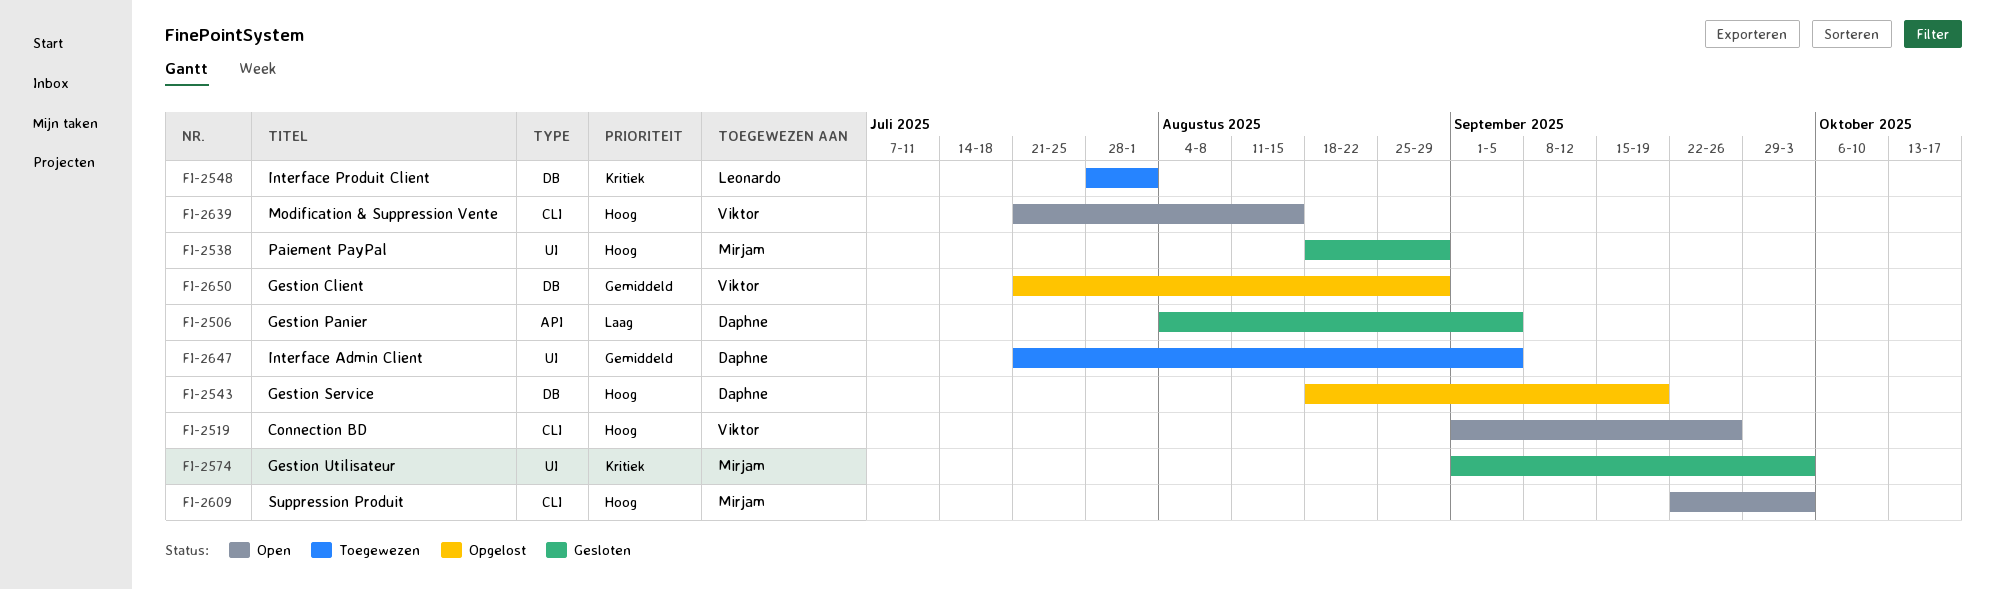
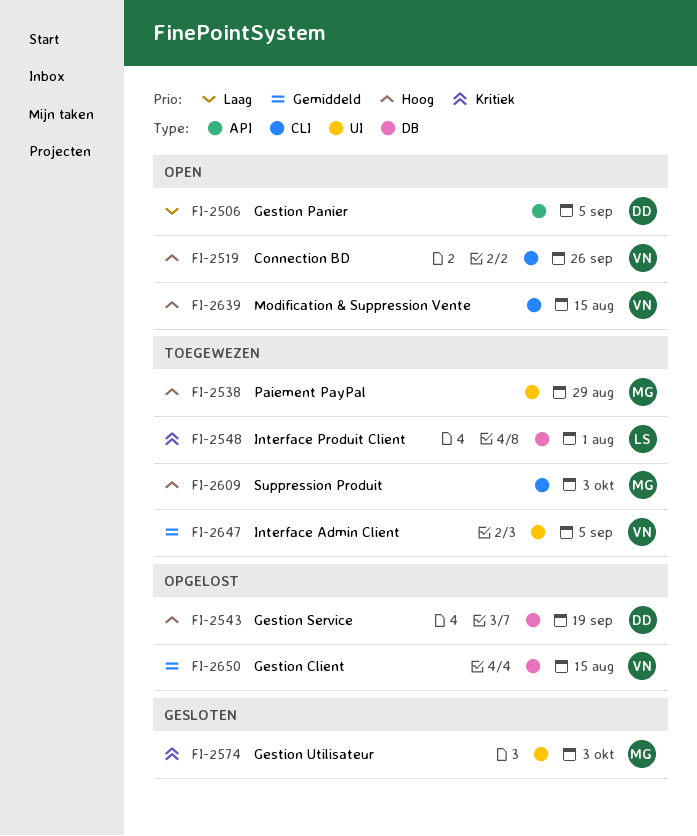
FI-2506, status: Gesloten -> Open
FI-2538, status: Gesloten -> Toegewezen
FI-2609, status: Open -> Toegewezen
FI-2647, owner: Daphne -> Viktor
FI-2650, due: Aug 29 -> Aug 15

